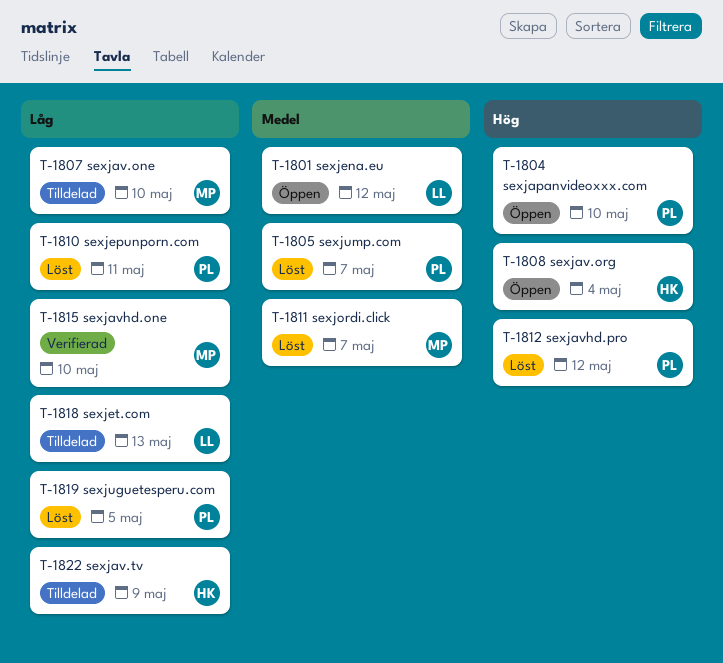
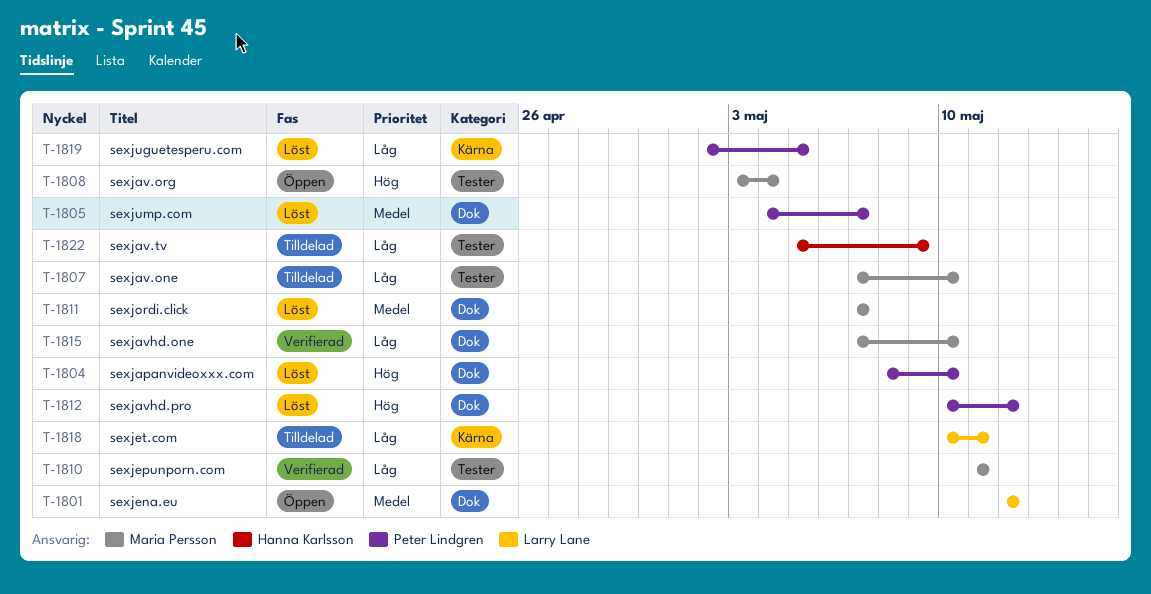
T-1804, status: Öppen -> Löst
T-1808, owner: Hanna Karlsson -> Maria Persson
T-1810, status: Löst -> Verifierad
T-1810, owner: Peter Lindgren -> Maria Persson
T-1818, due: May 13 -> May 11

